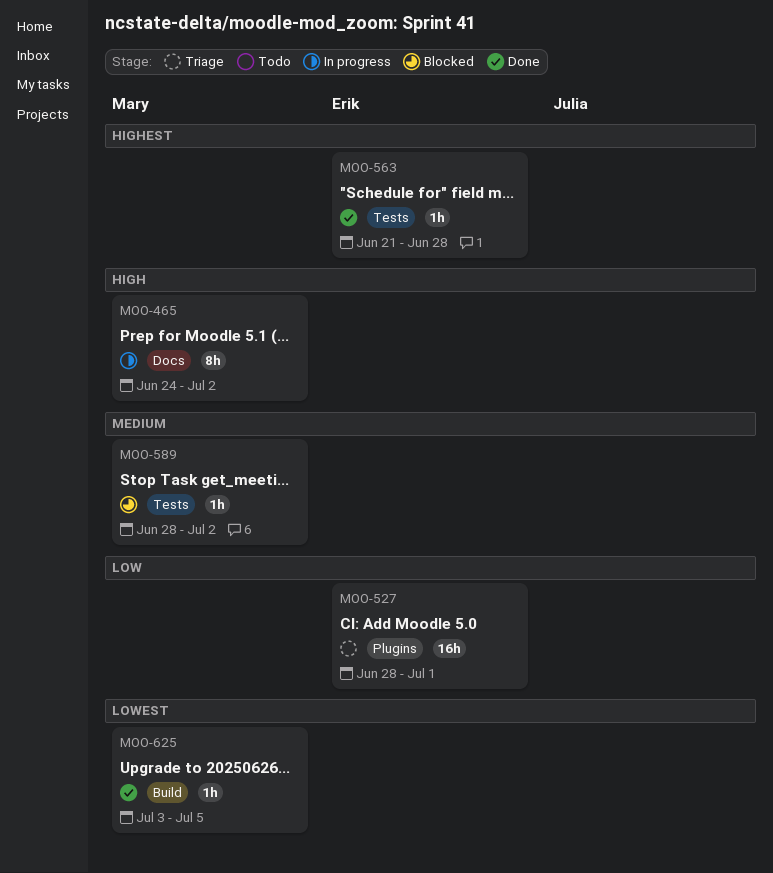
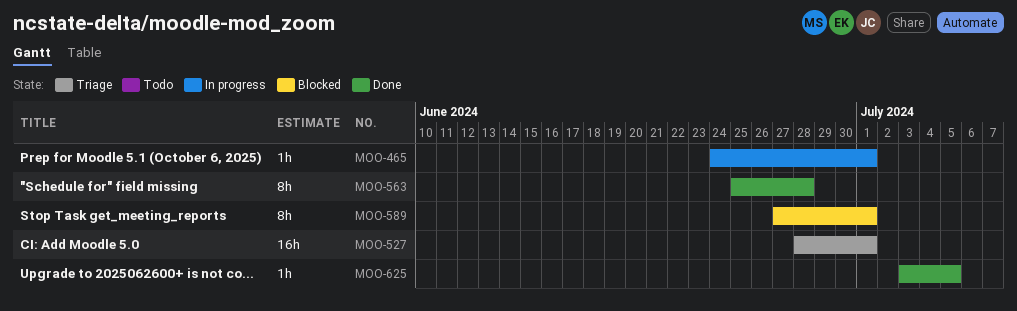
MOO-465, estimate: 8h -> 1h
MOO-465, due: Jul 2 -> Jul 1
MOO-563, estimate: 1h -> 8h
MOO-563, start: Jun 21 -> Jun 25
MOO-589, estimate: 1h -> 8h
MOO-589, start: Jun 28 -> Jun 27
MOO-589, due: Jul 2 -> Jul 1

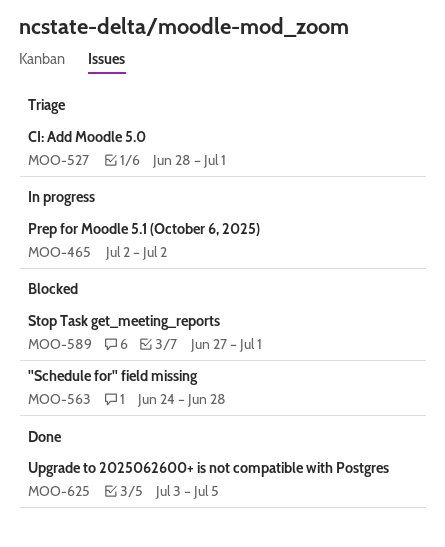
MOO-465, start: Jun 24 -> Jul 2
MOO-465, due: Jul 1 -> Jul 2
MOO-563, status: Done -> Blocked
MOO-563, start: Jun 25 -> Jun 24

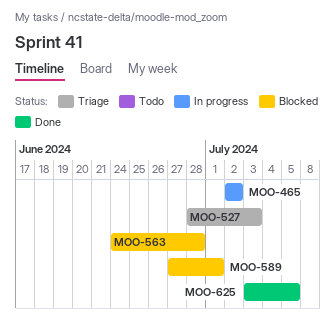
MOO-527, due: Jul 1 -> Jul 3

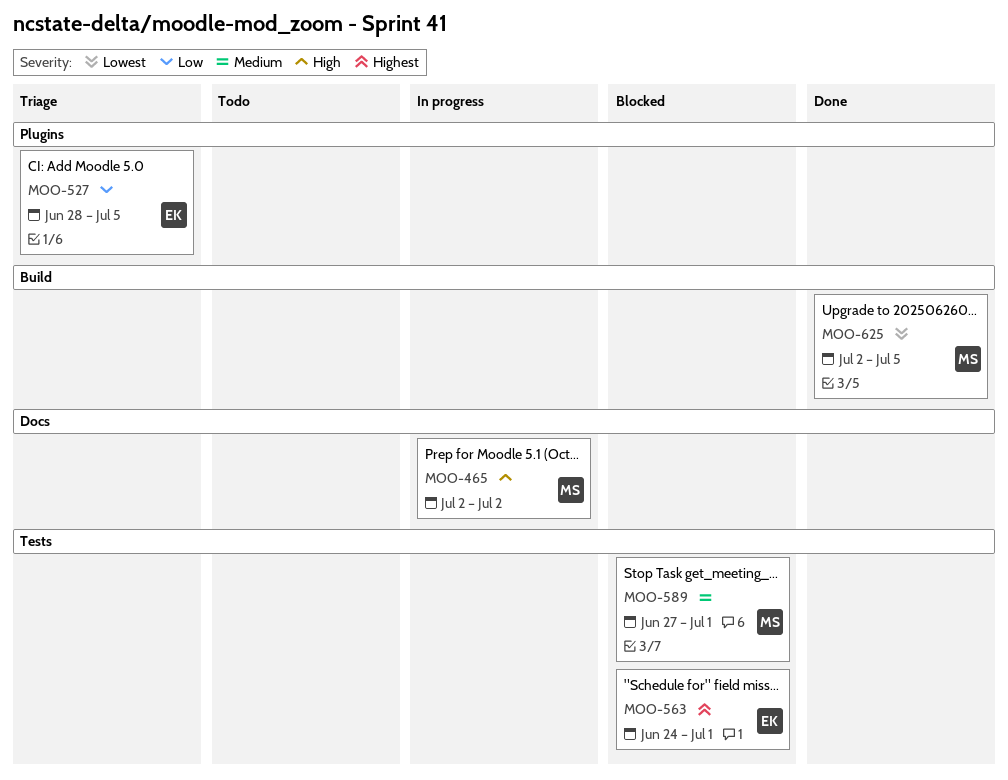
MOO-527, due: Jul 3 -> Jul 5
MOO-563, due: Jun 28 -> Jul 1
MOO-625, start: Jul 3 -> Jul 2

